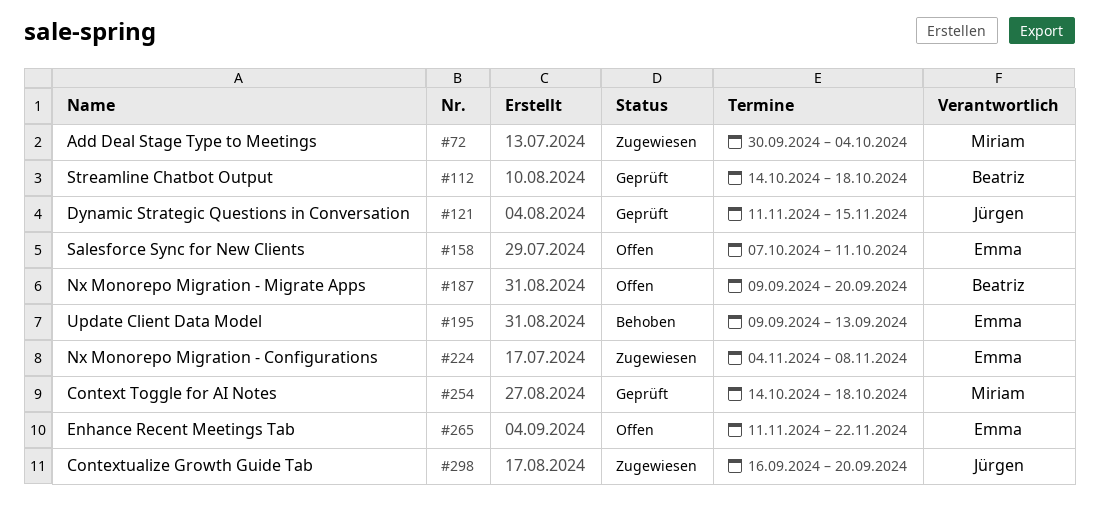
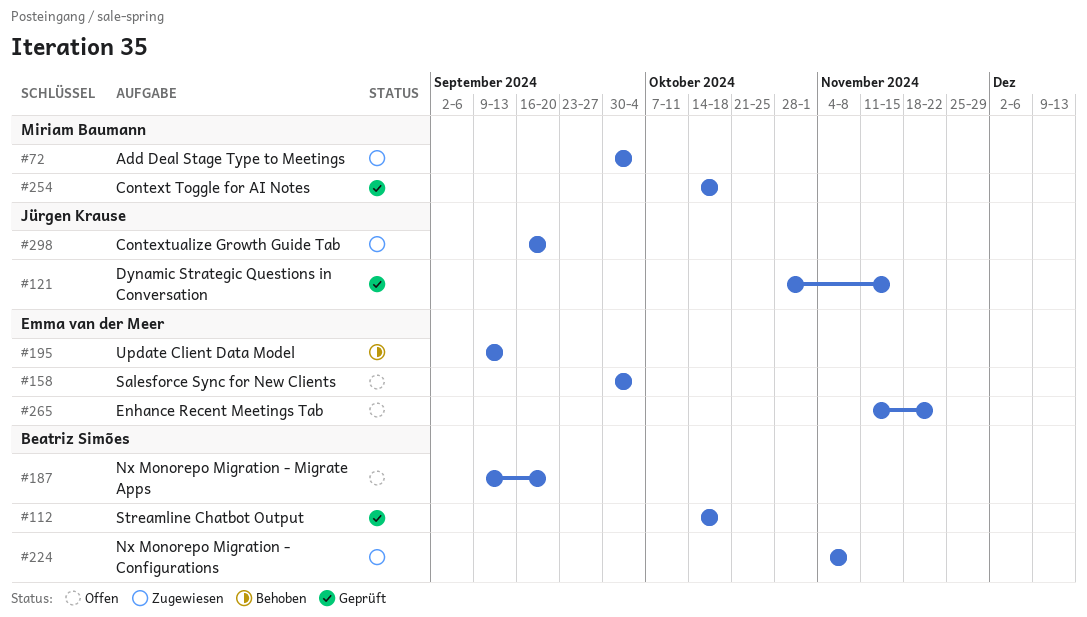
#121, start: Nov 11 -> Oct 28
#158, start: Oct 7 -> Sep 30
#158, due: Oct 11 -> Oct 4
#224, owner: Emma van der Meer -> Beatriz Simões

